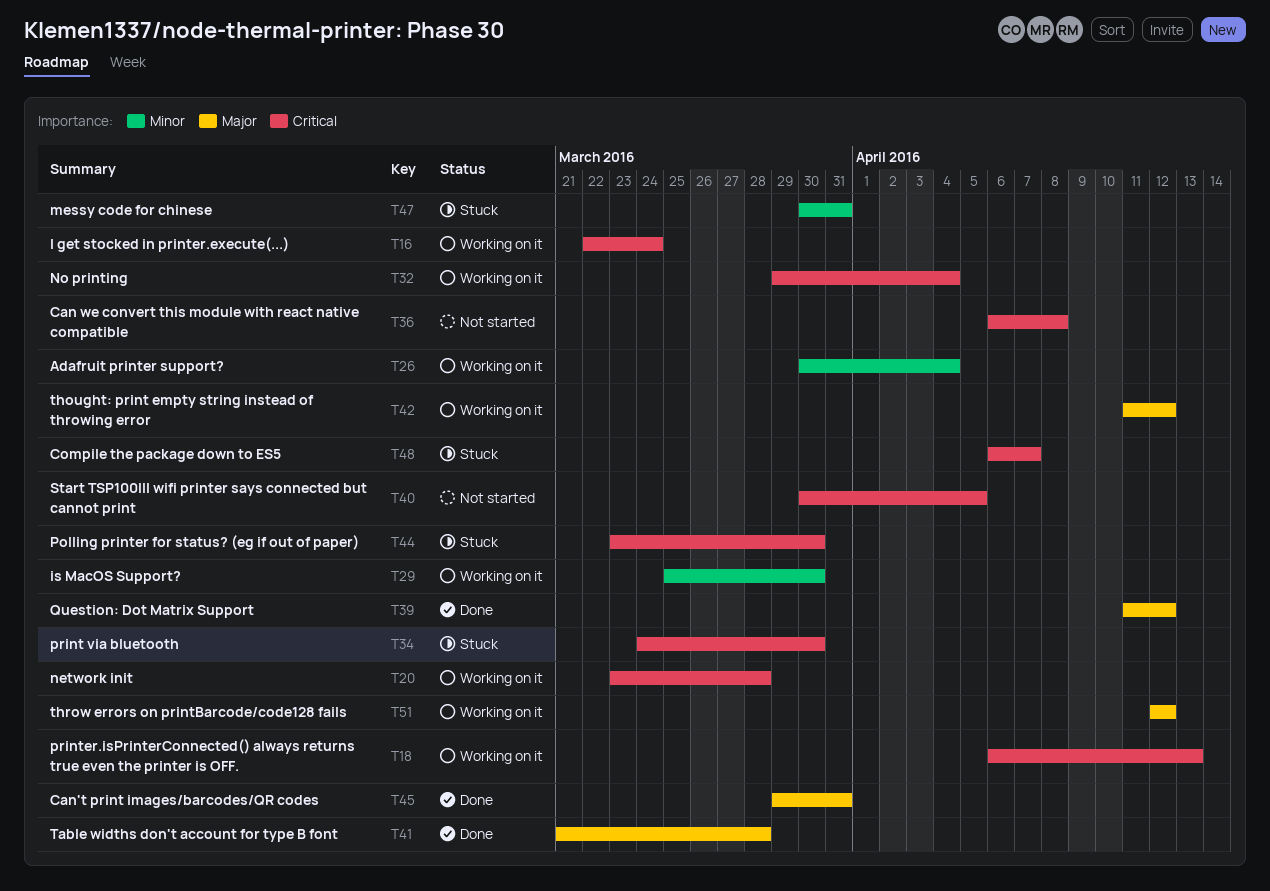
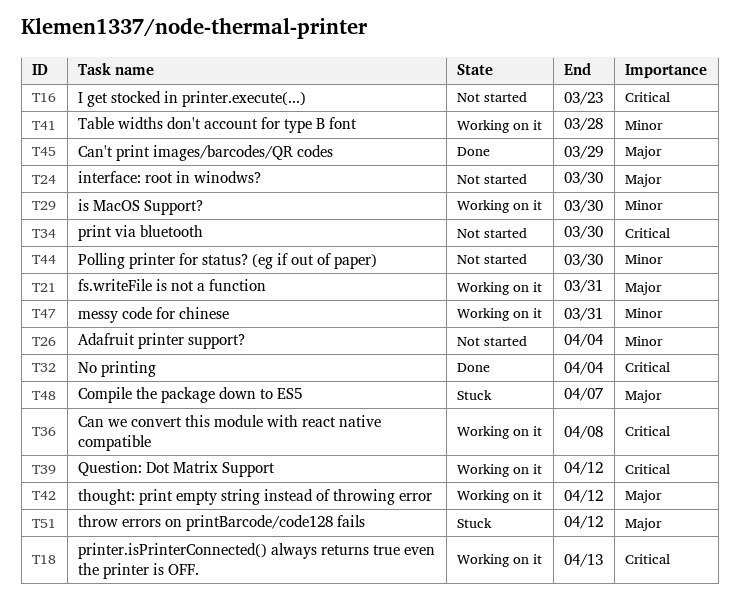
T16, status: Working on it -> Not started
T16, due: Mar 24 -> Mar 23
T20: present -> none
T21: none -> present
T24: none -> present
T26, status: Working on it -> Not started
T32, status: Working on it -> Done
T34, status: Stuck -> Not started
T36, status: Not started -> Working on it
T39, status: Done -> Working on it
T39, priority: Major -> Critical
T40: present -> none
T41, status: Done -> Working on it
T41, priority: Major -> Minor
T44, status: Stuck -> Not started
T44, priority: Critical -> Minor
T45, due: Mar 31 -> Mar 29
T47, status: Stuck -> Working on it
T48, priority: Critical -> Major
T51, status: Working on it -> Stuck

